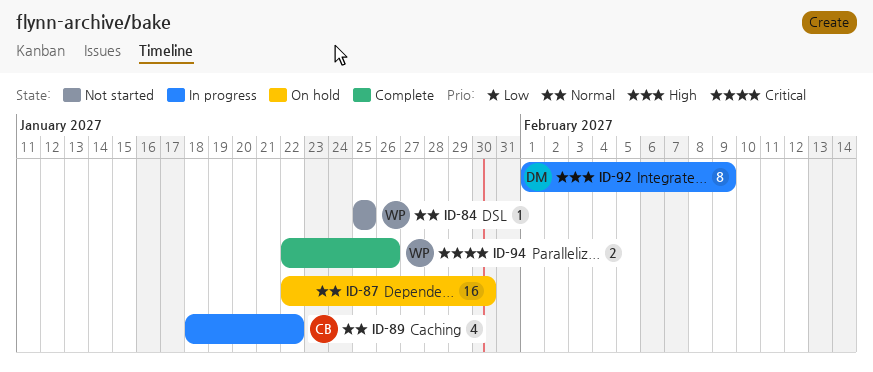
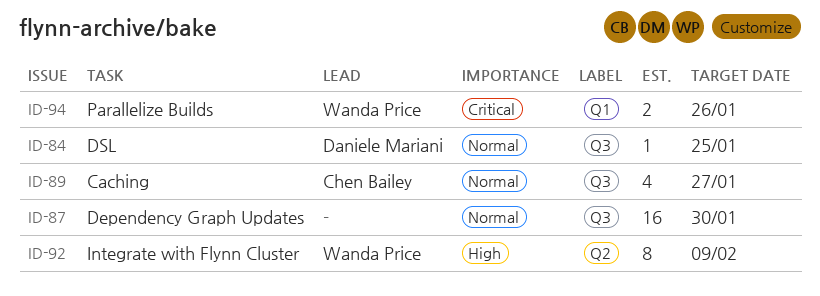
ID-84, owner: Wanda Price -> Daniele Mariani
ID-89, due: Jan 22 -> Jan 27
ID-92, owner: Daniele Mariani -> Wanda Price

